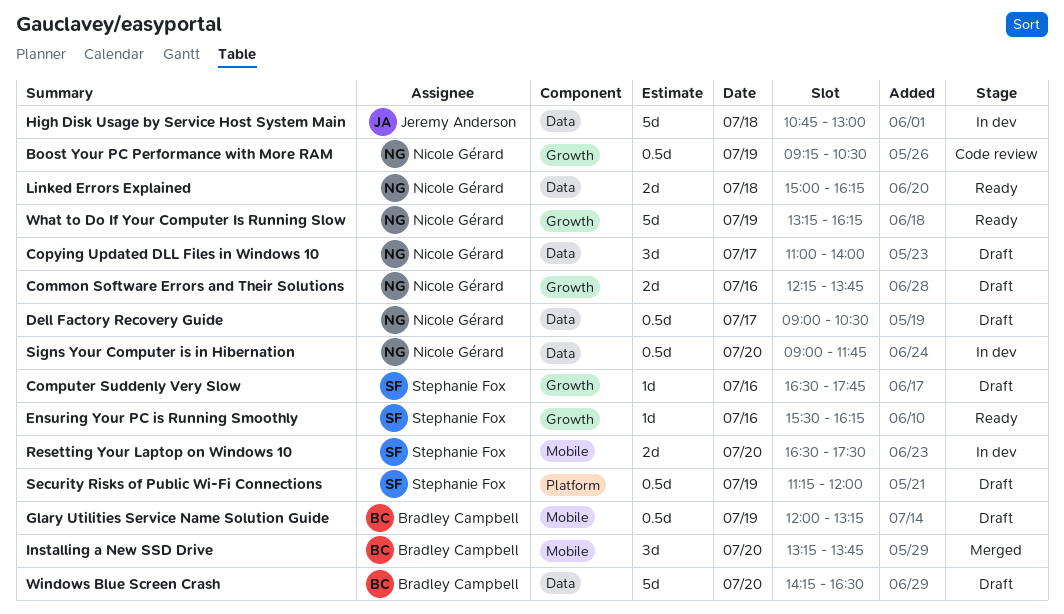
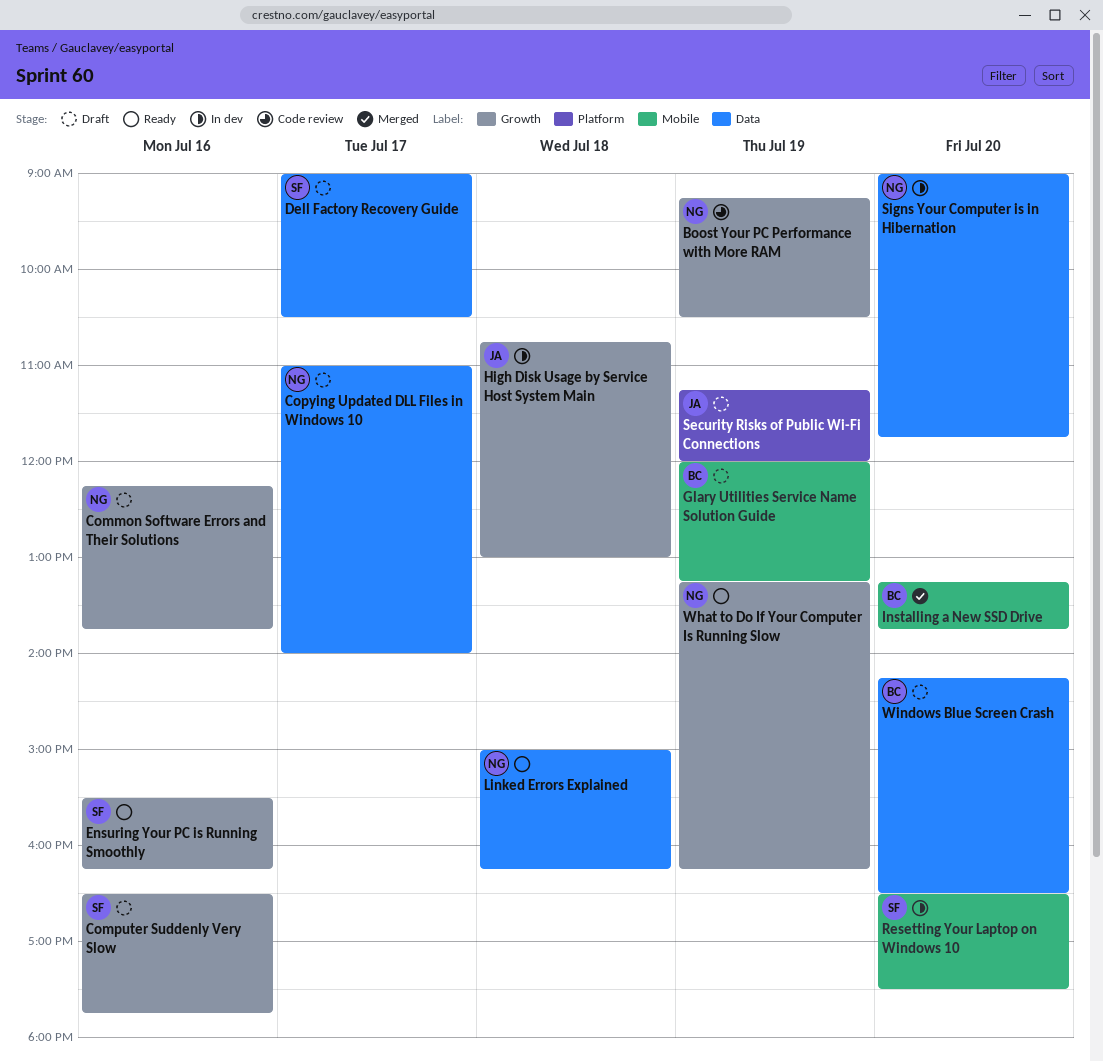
Dell Factory Recovery Guide, owner: Nicole Gérard -> Stephanie Fox
High Disk Usage by Service Host System Main, label: Data -> Growth
Security Risks of Public Wi-Fi Connections, owner: Stephanie Fox -> Jeremy Anderson

